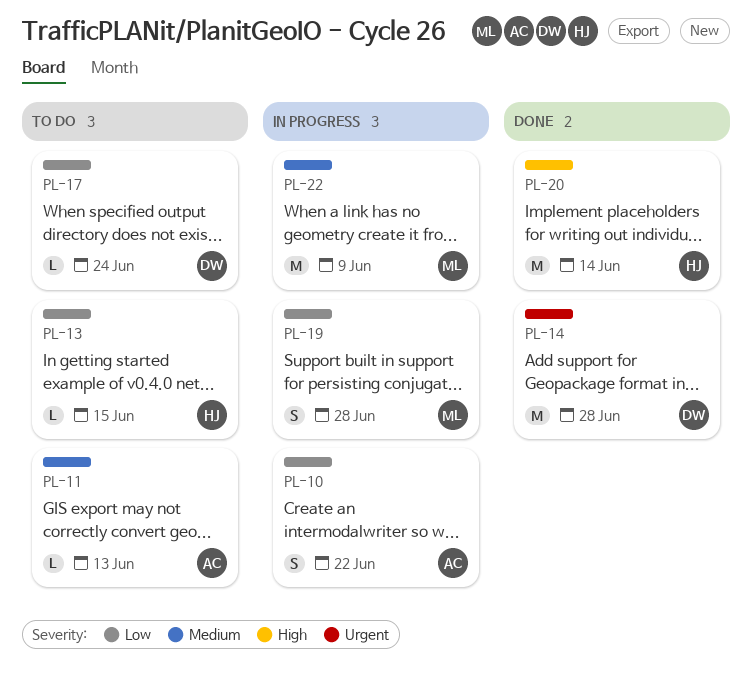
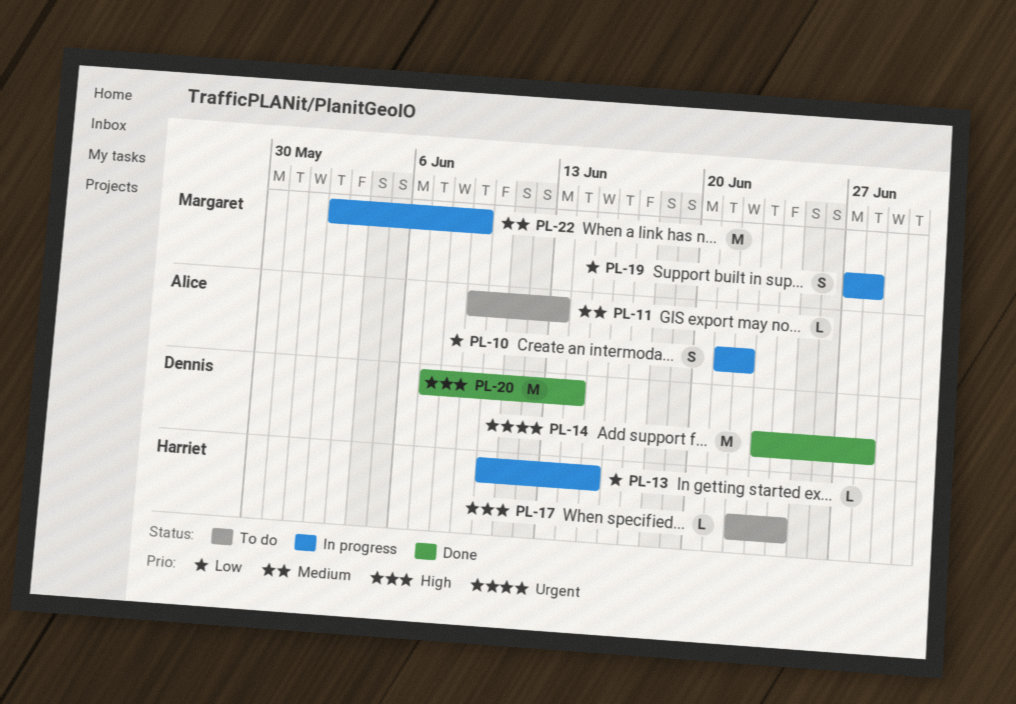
PL-13, status: To do -> In progress
PL-17, owner: Dennis -> Harriet
PL-17, priority: Low -> High
PL-20, owner: Harriet -> Dennis

